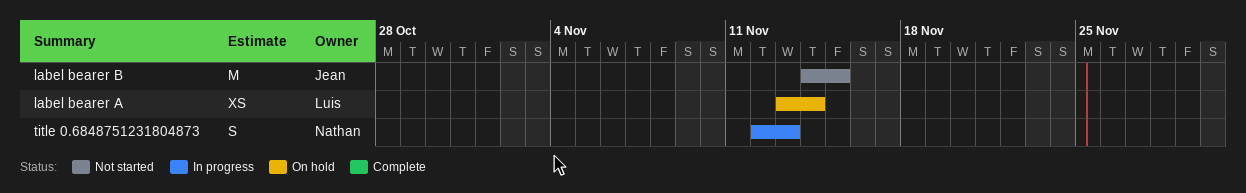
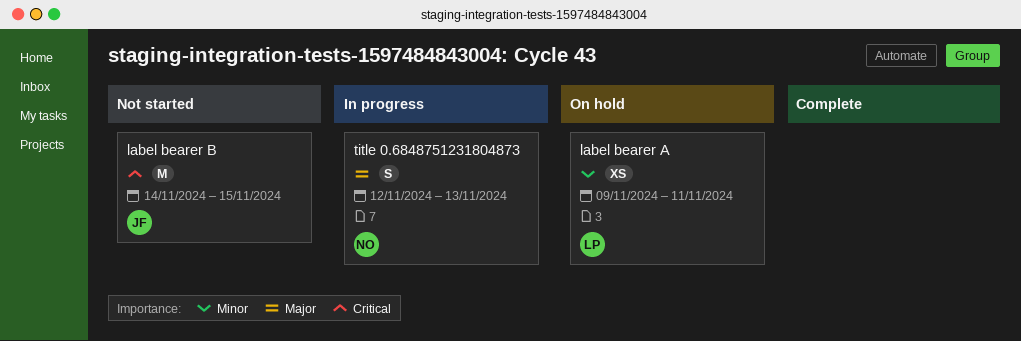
label bearer A, start: Nov 13 -> Nov 9
label bearer A, due: Nov 14 -> Nov 11

